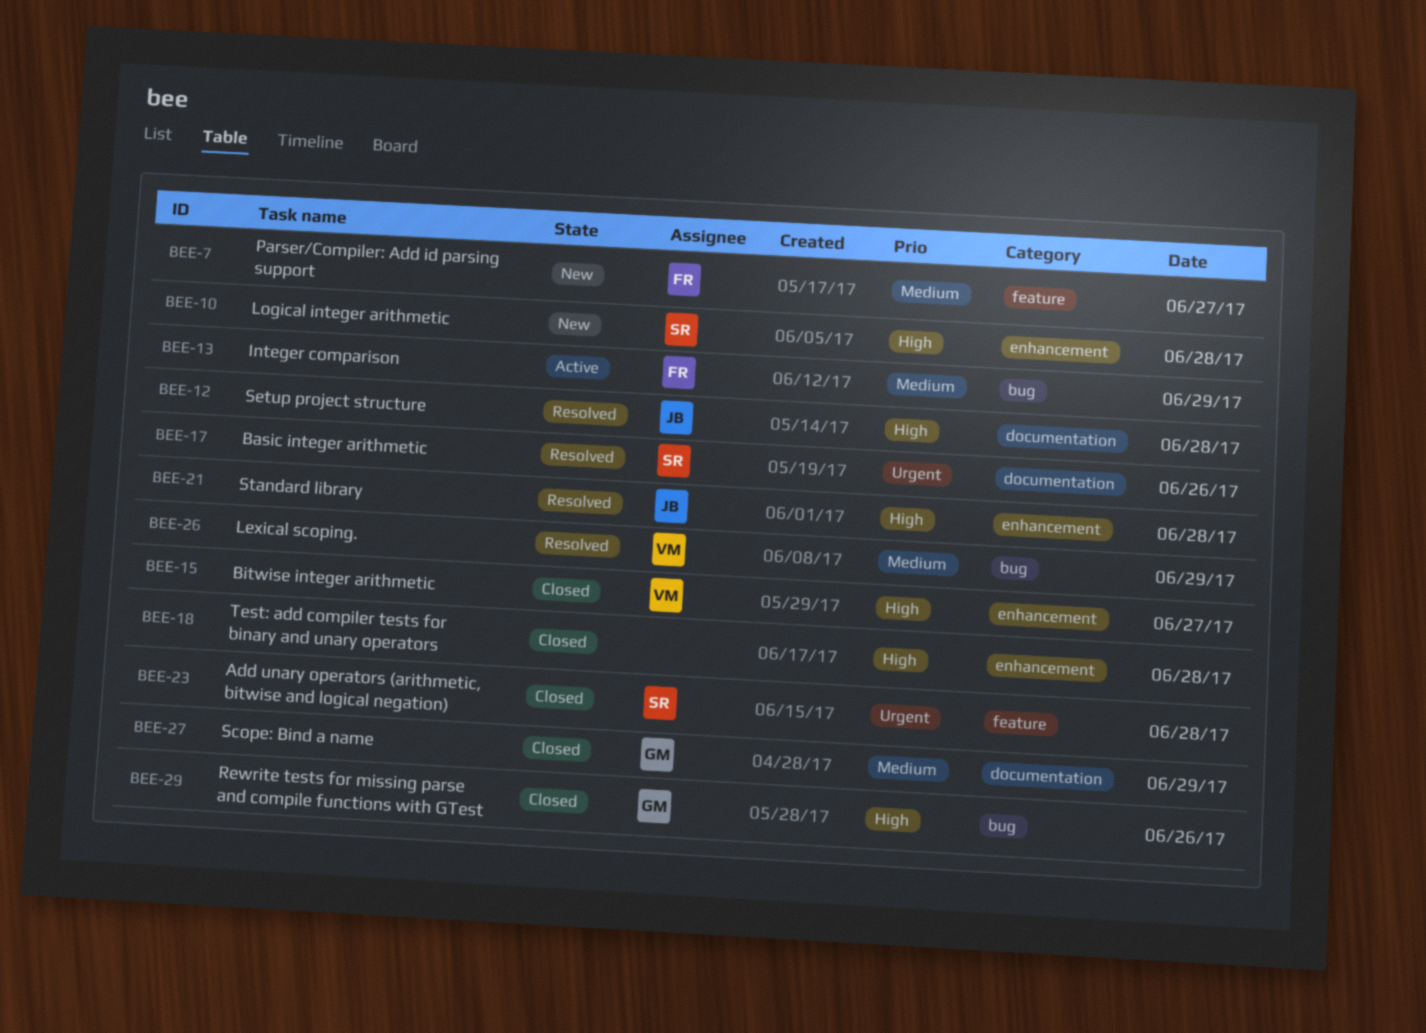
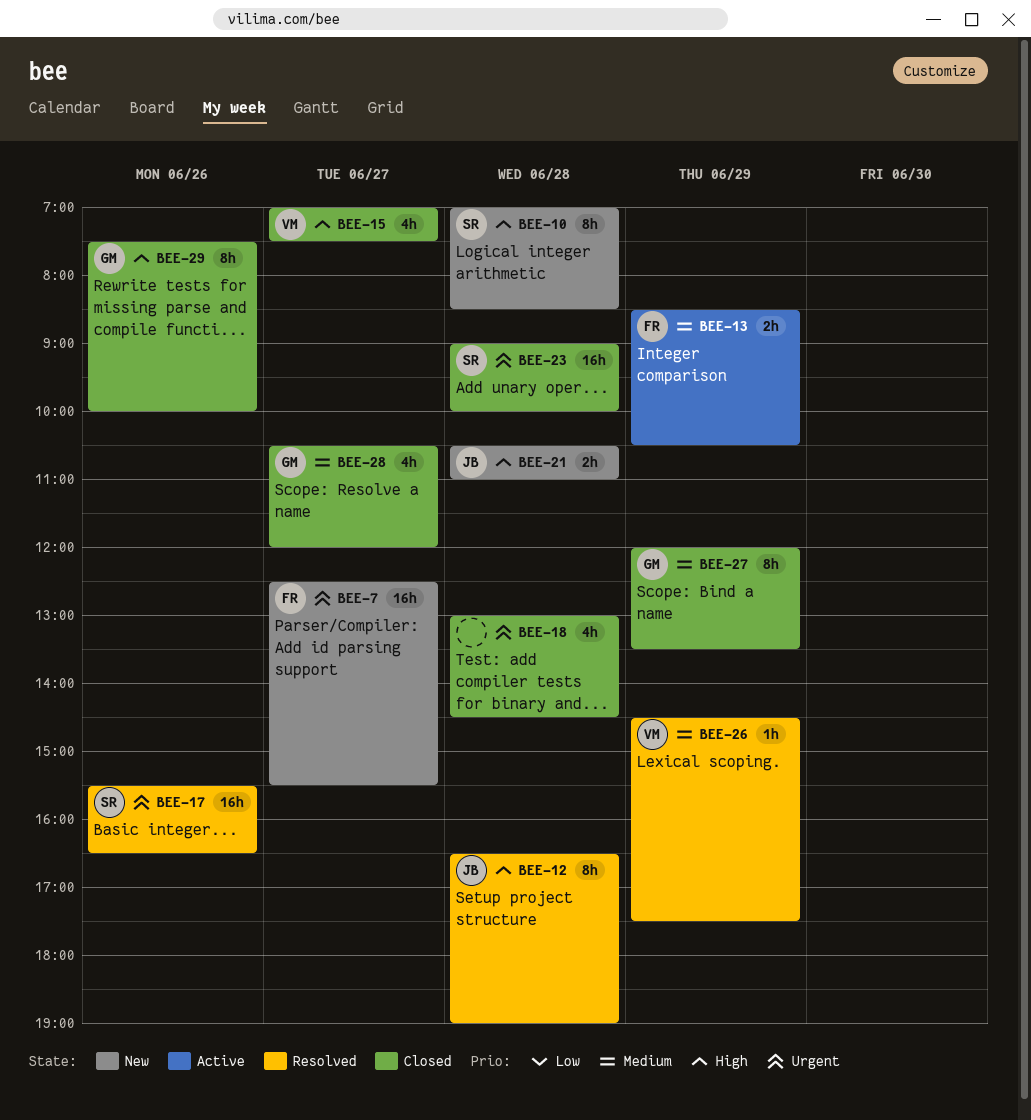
BEE-7, priority: Medium -> Urgent
BEE-18, priority: High -> Urgent
BEE-21, status: Resolved -> New
BEE-28: none -> present

